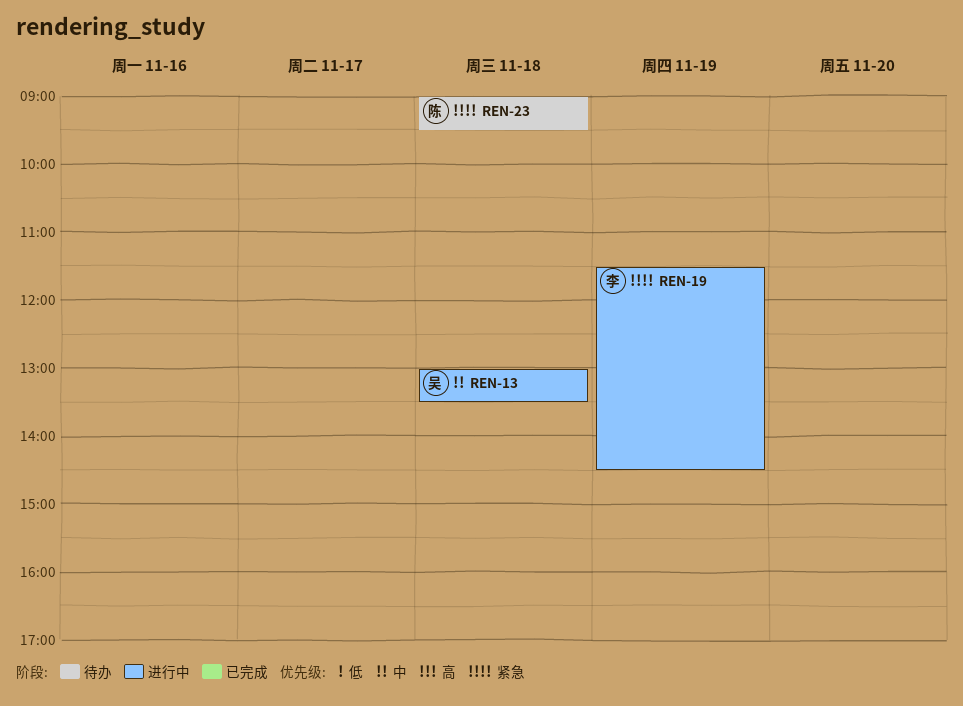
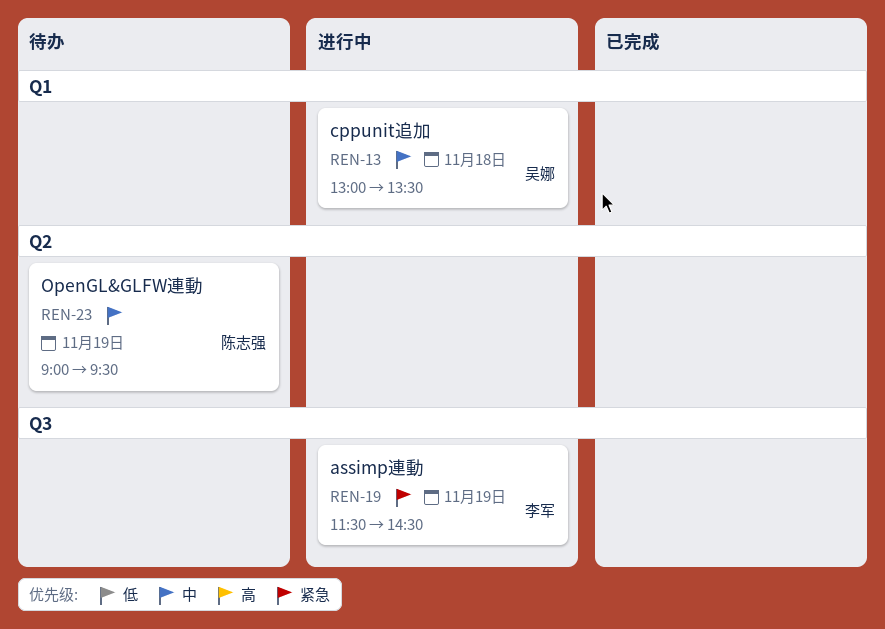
REN-23, priority: 紧急 -> 中
REN-23, day: Nov 18 -> Nov 19

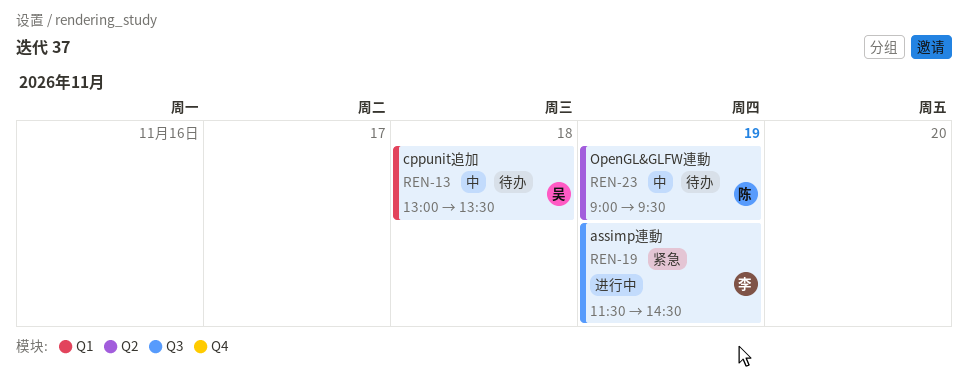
REN-13, status: 进行中 -> 待办

